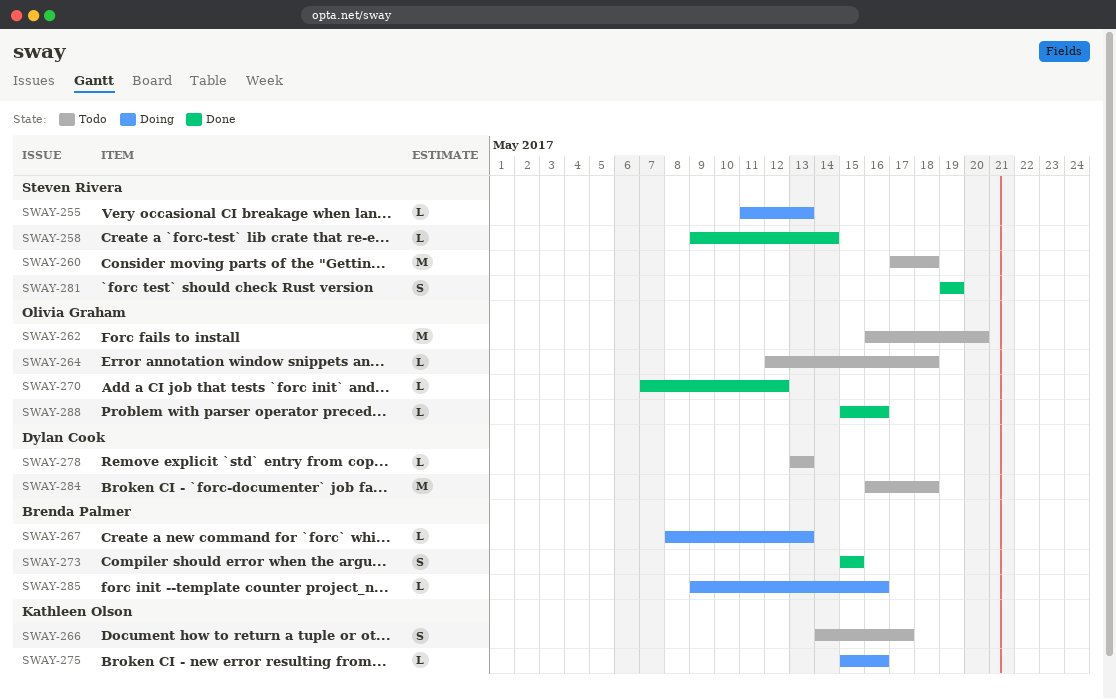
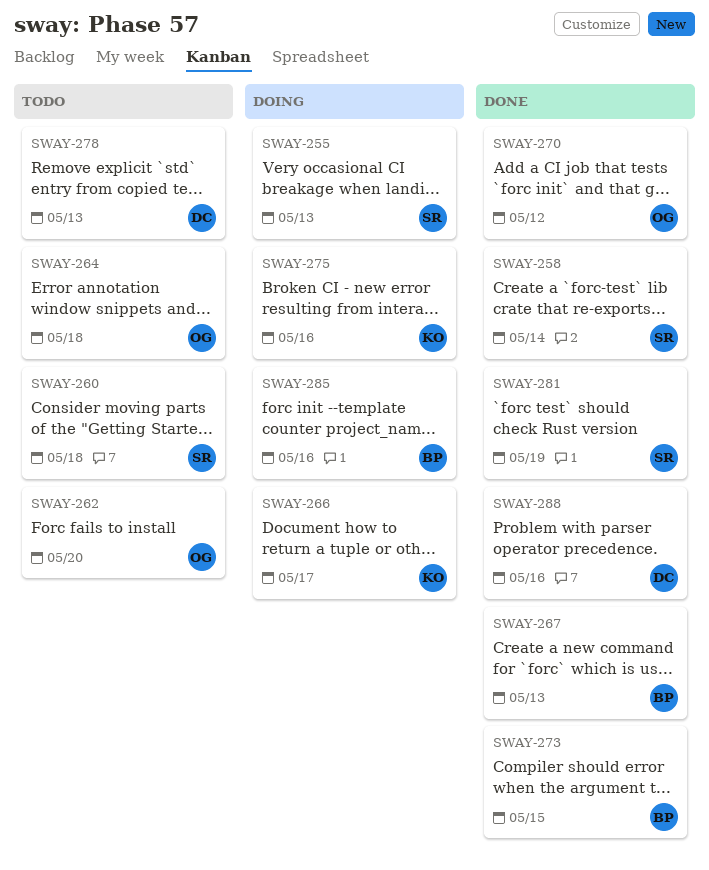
SWAY-266, status: Todo -> Doing
SWAY-267, status: Doing -> Done
SWAY-284: present -> none
SWAY-288, owner: Olivia Graham -> Dylan Cook

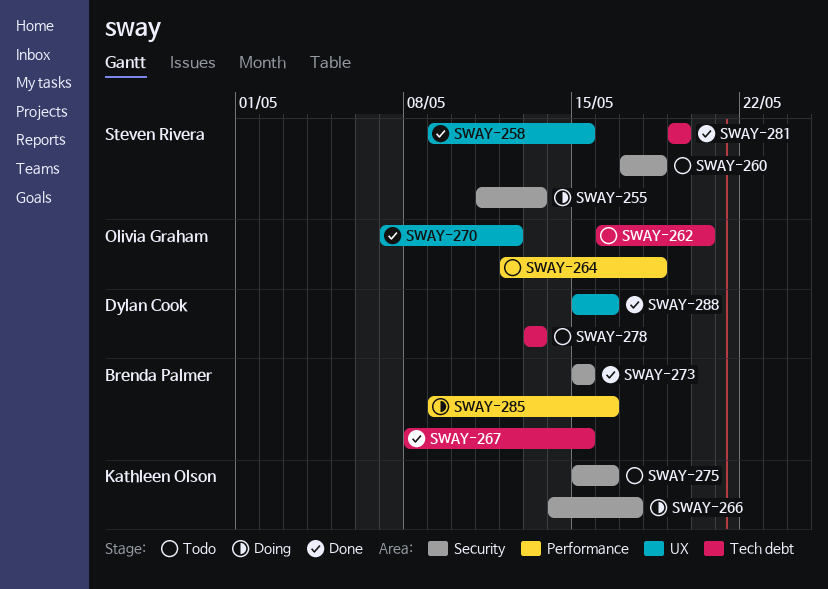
SWAY-258, due: May 14 -> May 15
SWAY-267, due: May 13 -> May 15
SWAY-275, status: Doing -> Todo

